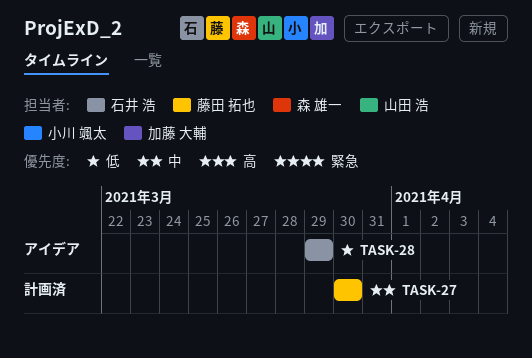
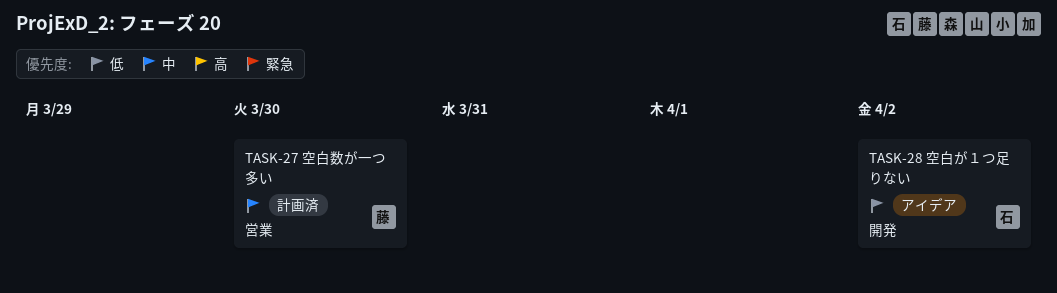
TASK-28, due: Mar 29 -> Apr 2

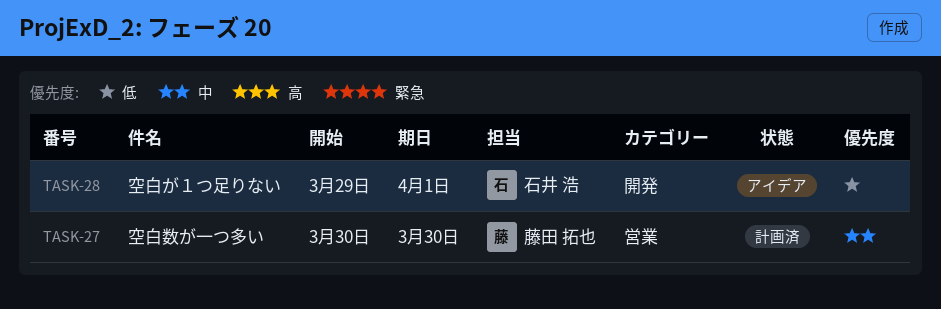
TASK-28, due: Apr 2 -> Apr 1

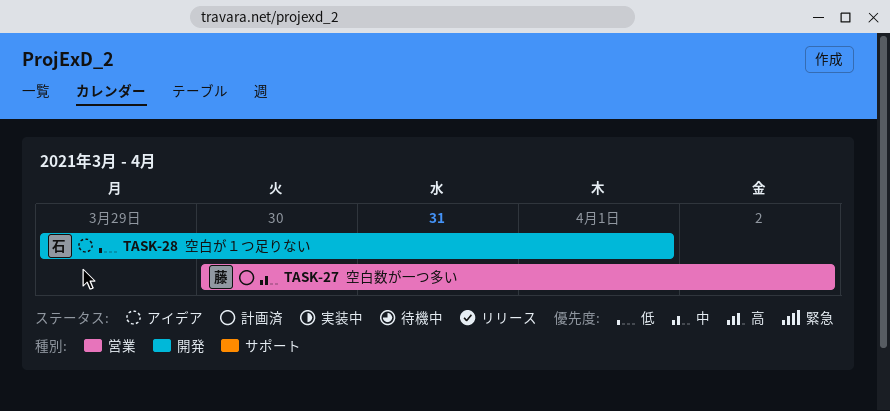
TASK-27, due: Mar 30 -> Apr 2

